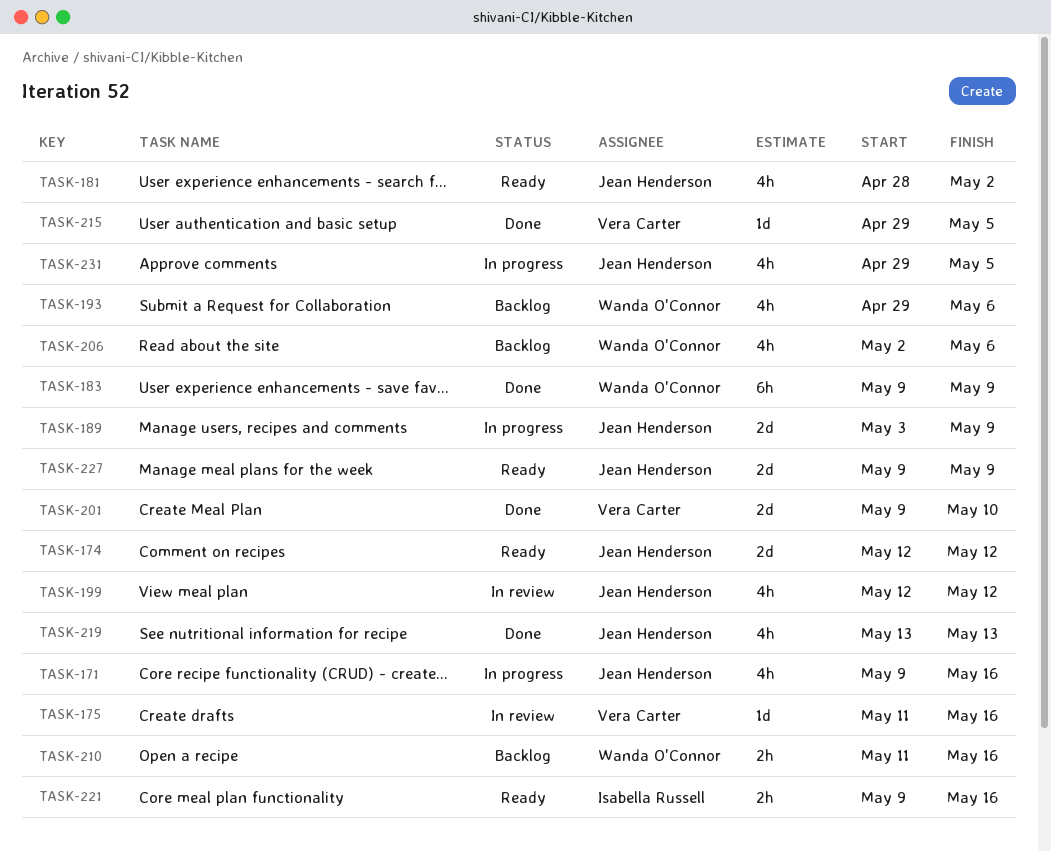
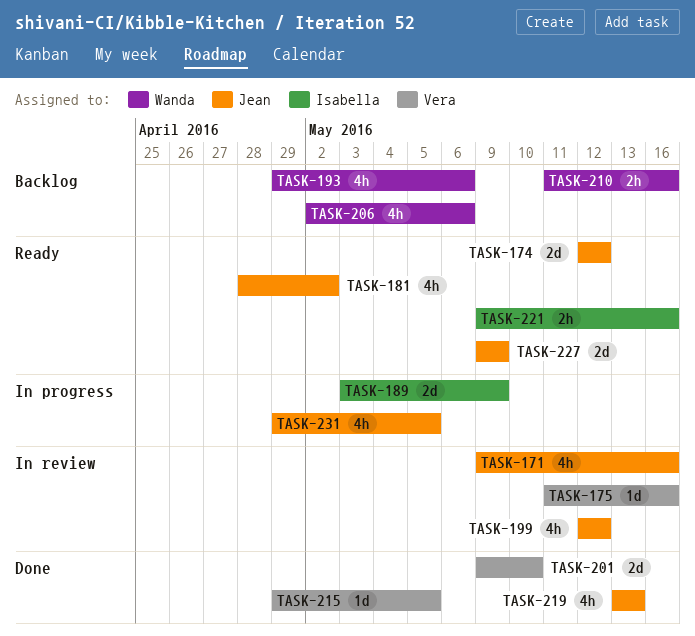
TASK-171, status: In progress -> In review
TASK-183: present -> none
TASK-189, owner: Jean Henderson -> Isabella Russell

